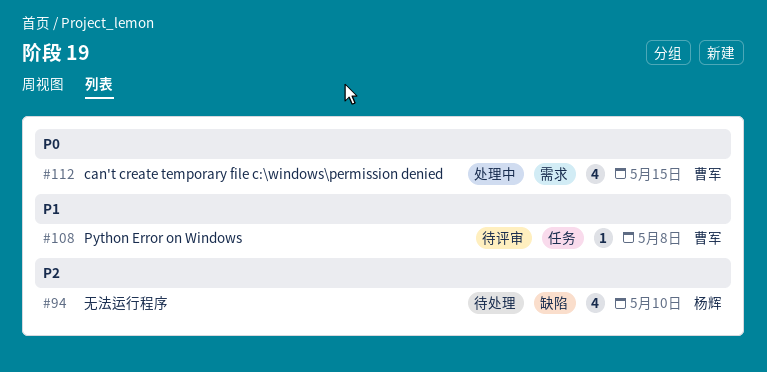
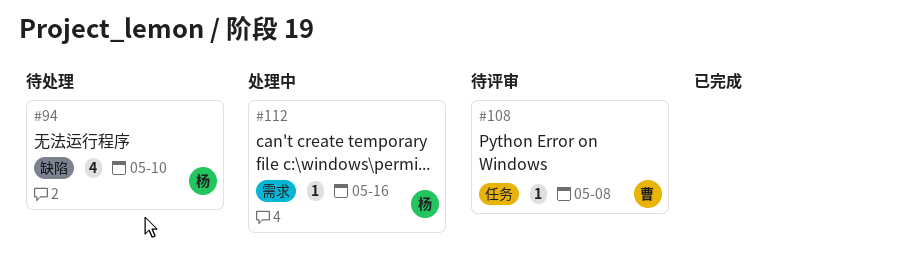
#112, owner: 曹军 -> 杨辉
#112, estimate: 4 -> 1
#112, due: May 15 -> May 16

